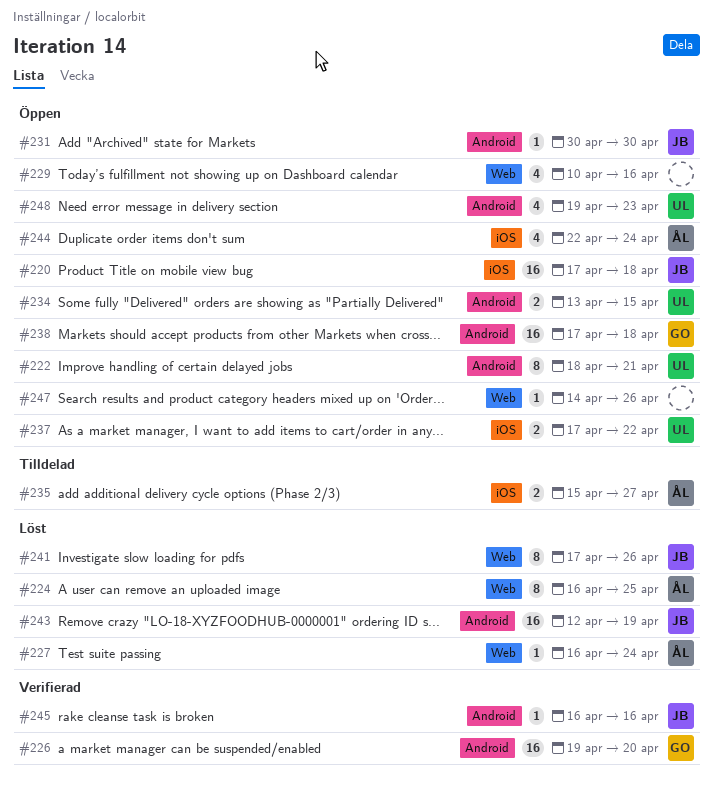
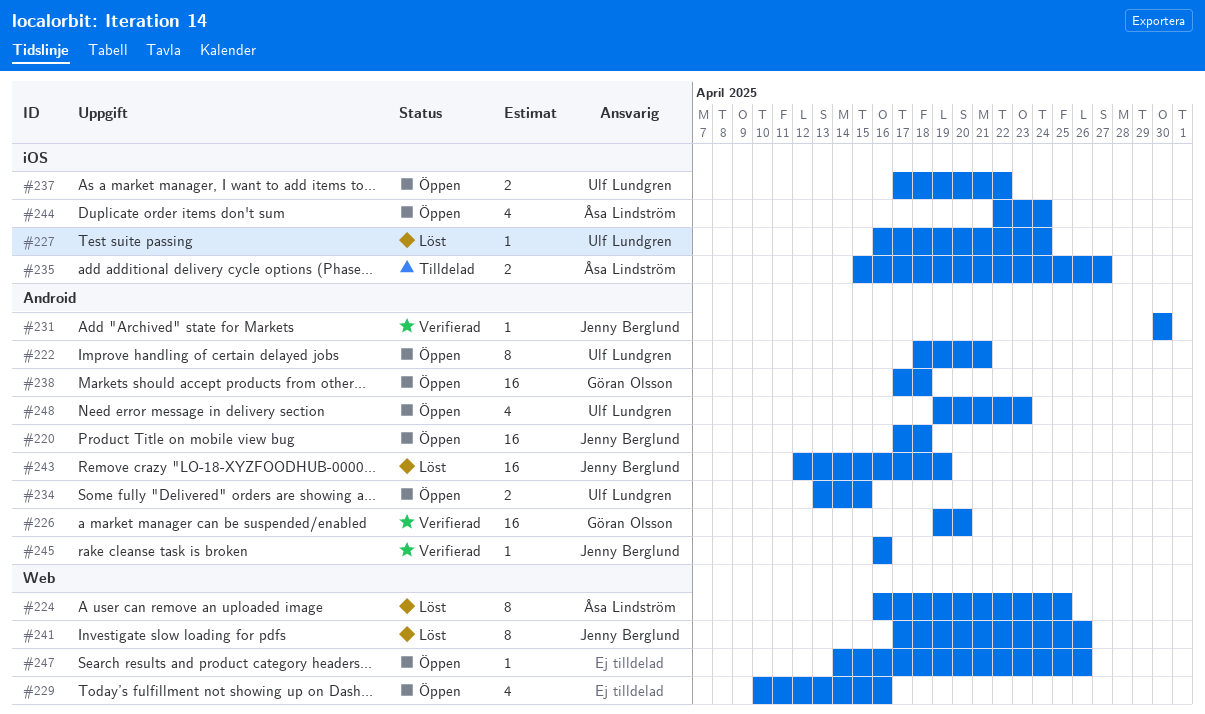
#220, label: iOS -> Android
#227, owner: Åsa Lindström -> Ulf Lundgren
#227, label: Web -> iOS
#231, status: Öppen -> Verifierad

